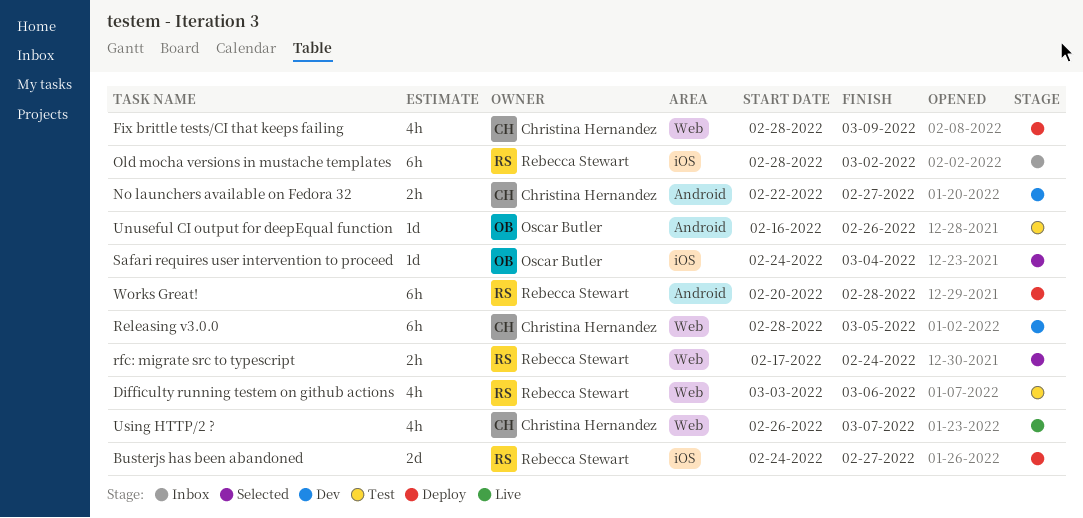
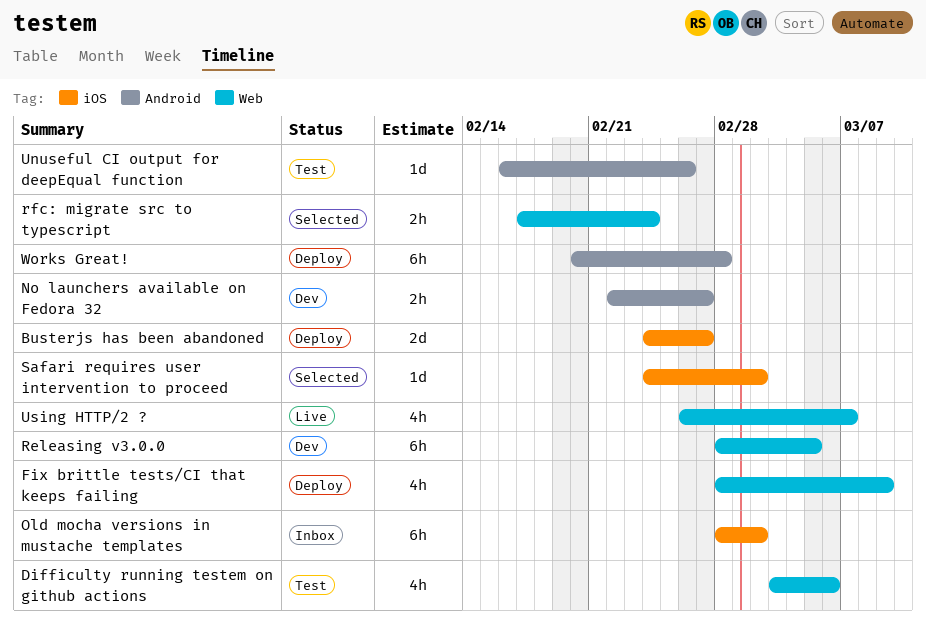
Safari requires user intervention to proceed, due: Mar 4 -> Mar 2

